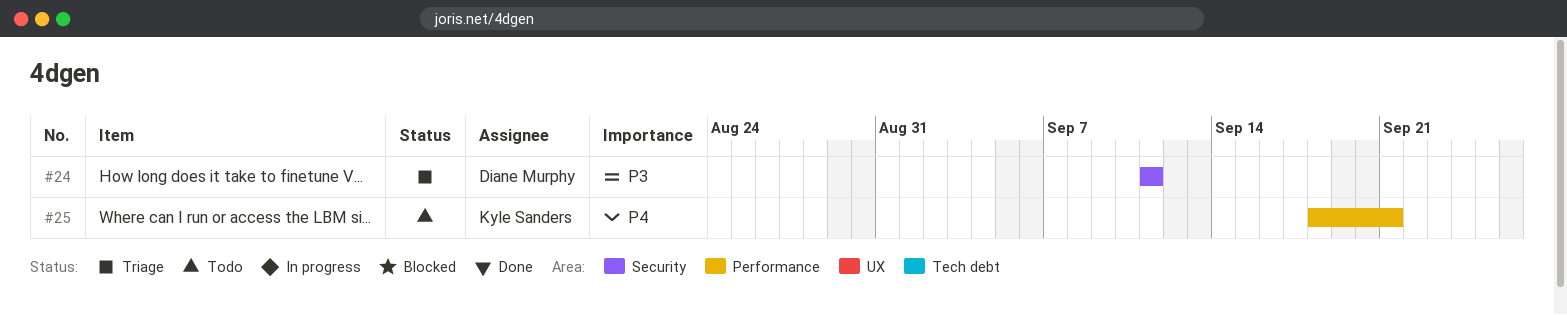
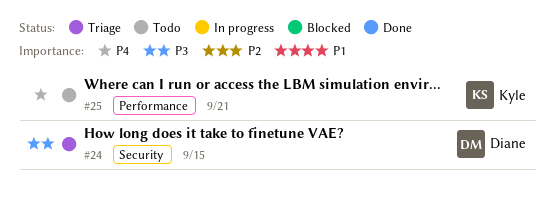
#24, due: Sep 11 -> Sep 15

